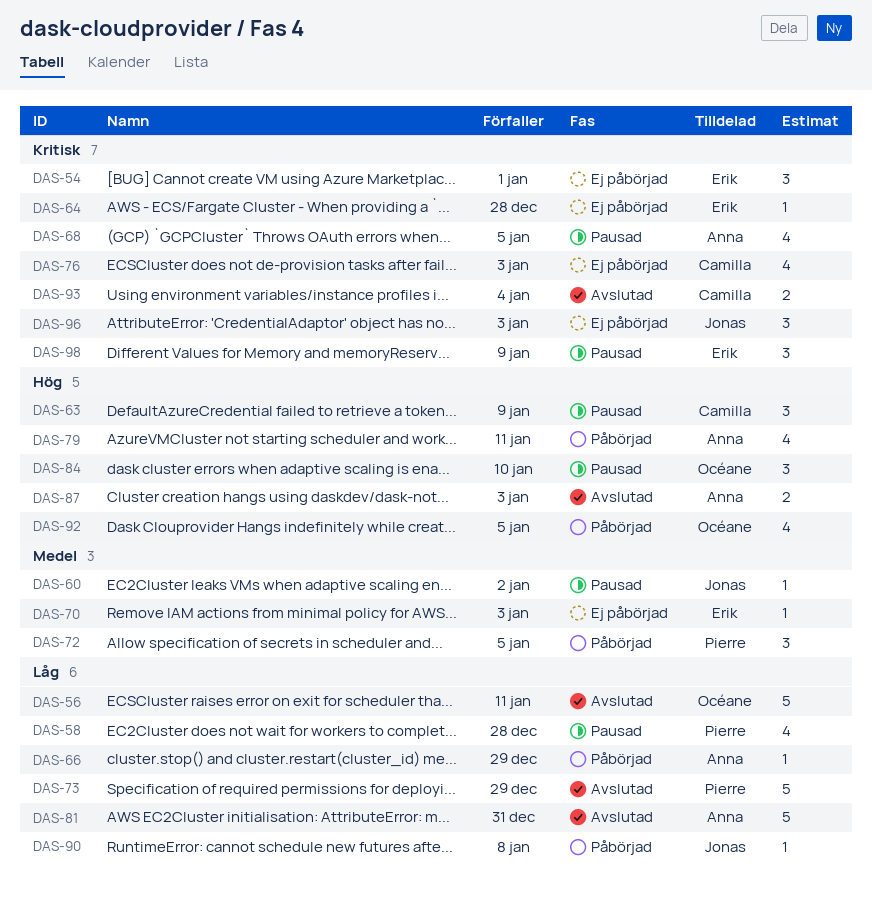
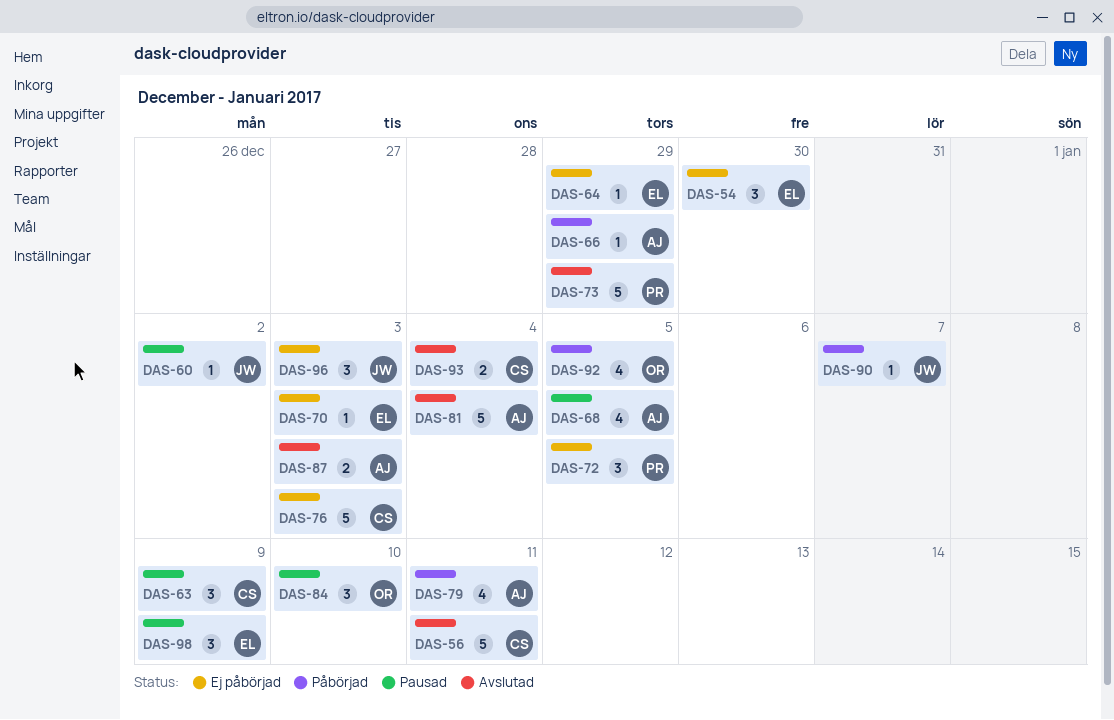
DAS-54, due: Jan 1 -> Dec 30
DAS-56, owner: Océane -> Camilla
DAS-58: present -> none
DAS-64, due: Dec 28 -> Dec 29
DAS-72, status: Påbörjad -> Ej påbörjad
DAS-76, estimate: 4 -> 5
DAS-81, due: Dec 31 -> Jan 4
DAS-90, due: Jan 8 -> Jan 7

